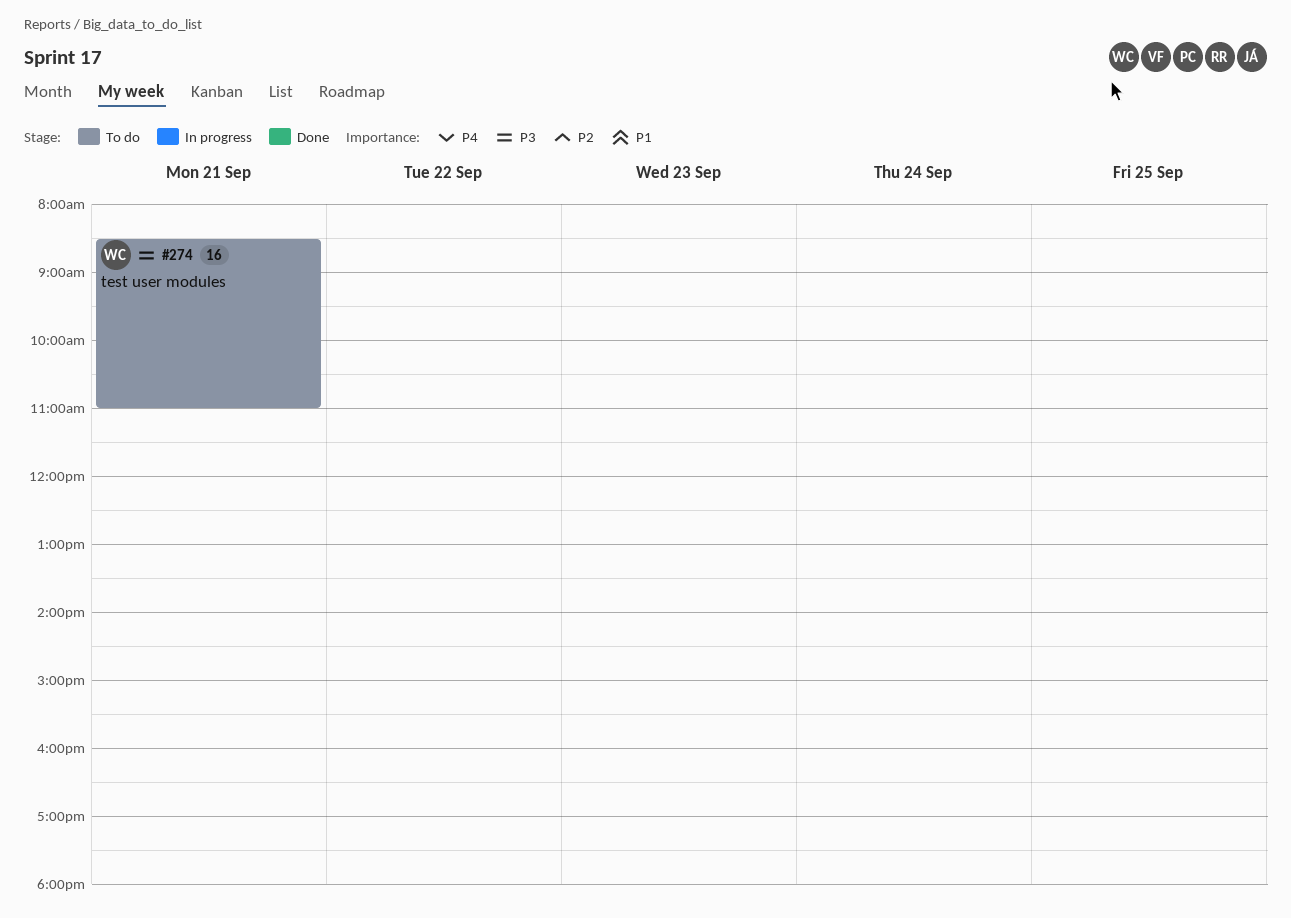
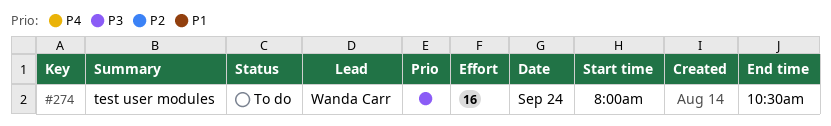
#274, day: Sep 21 -> Sep 24
#274, begins: 08:30 -> 08:00
#274, ends: 11:00 -> 10:30

